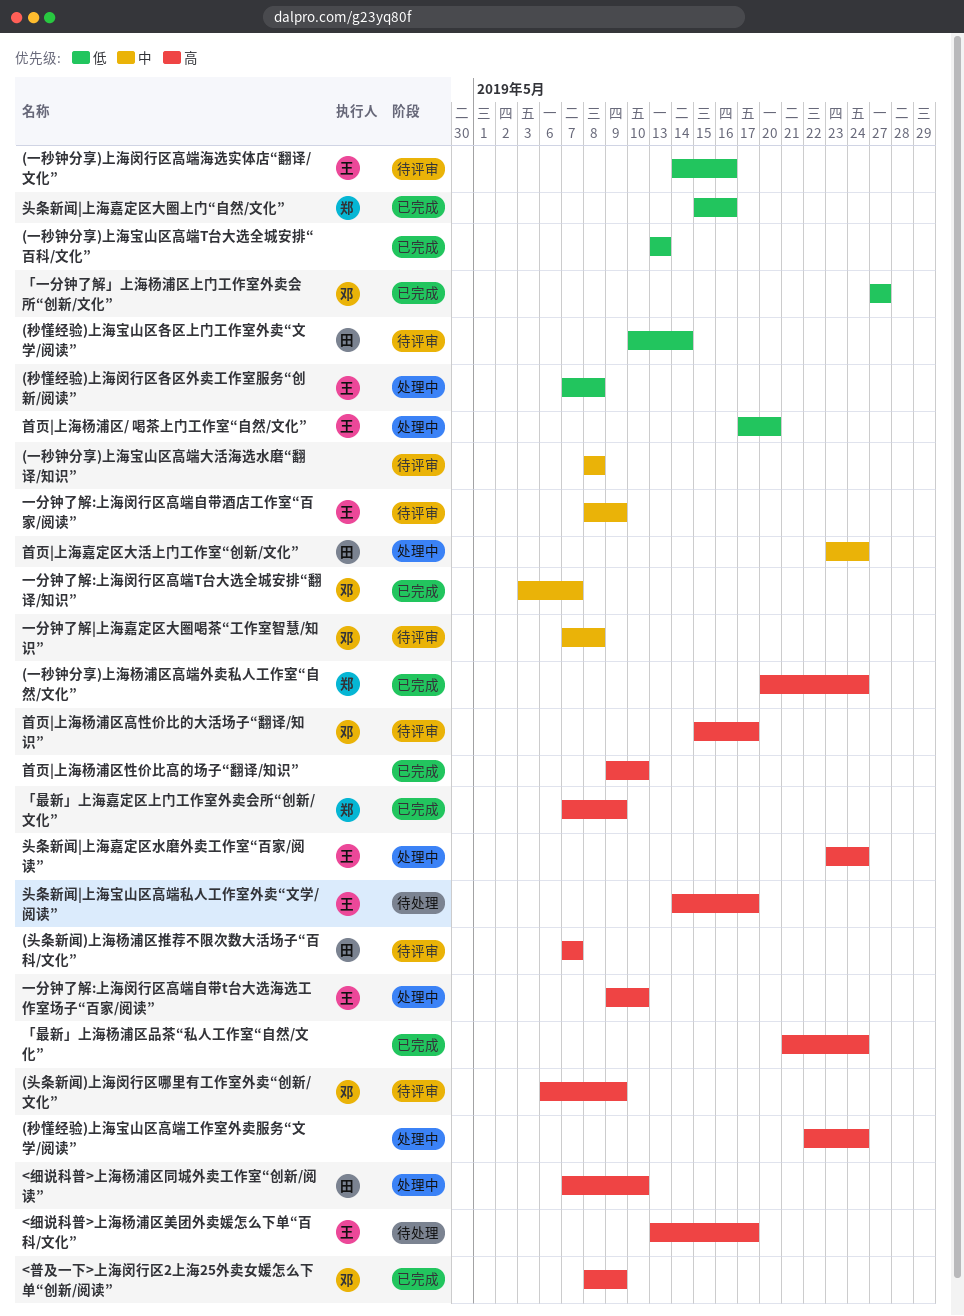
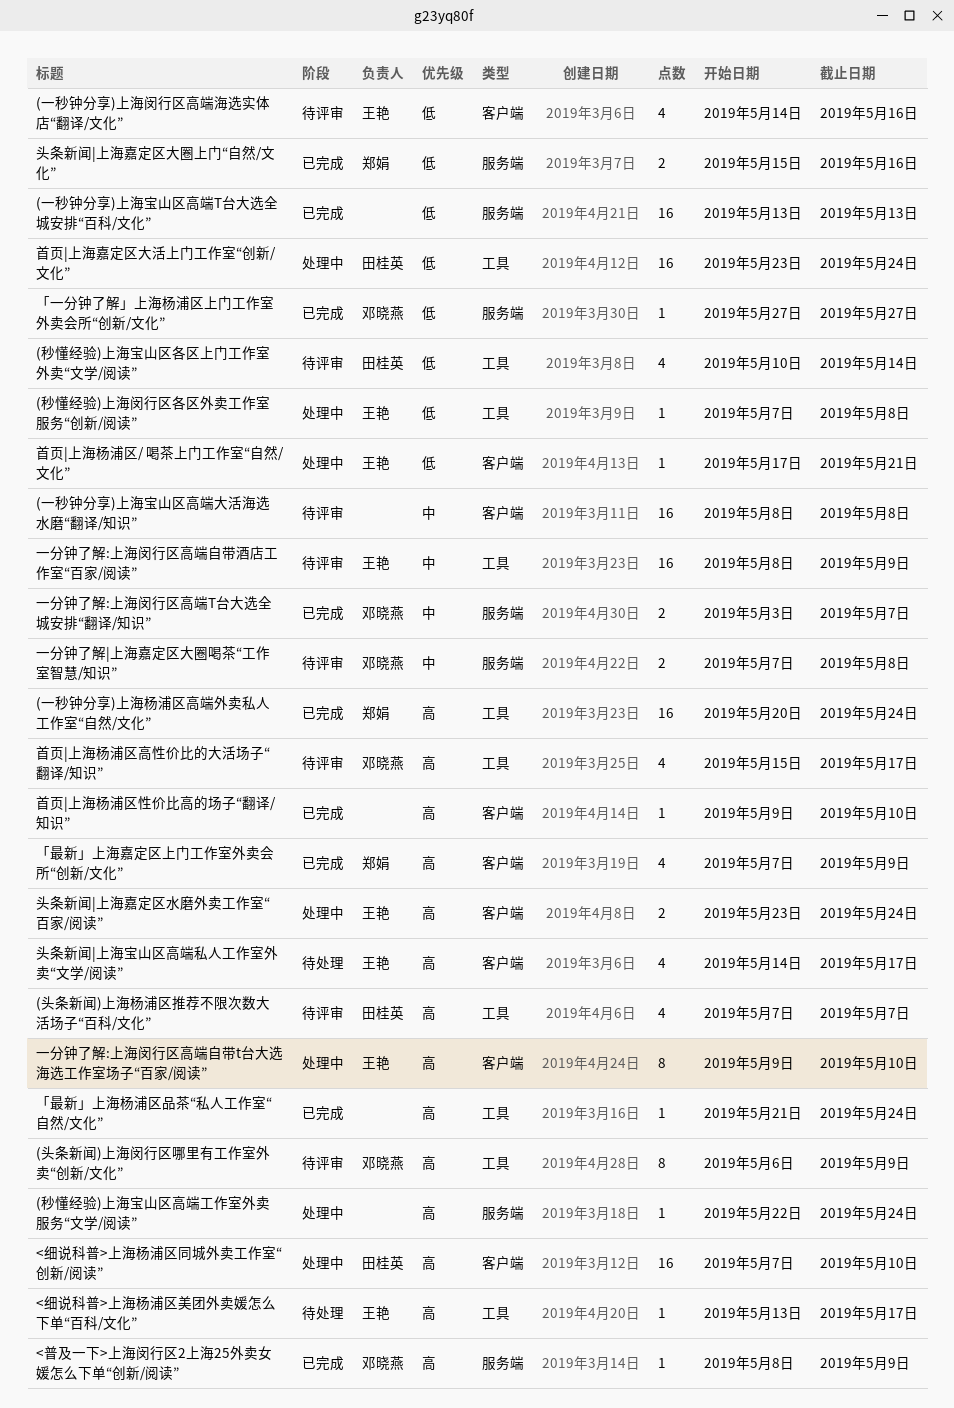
首页|上海嘉定区大活上门工作室“创新/文化”, priority: 中 -> 低
首页|上海杨浦区/ 喝茶上门工作室“自然/文化”, due: May 20 -> May 21

